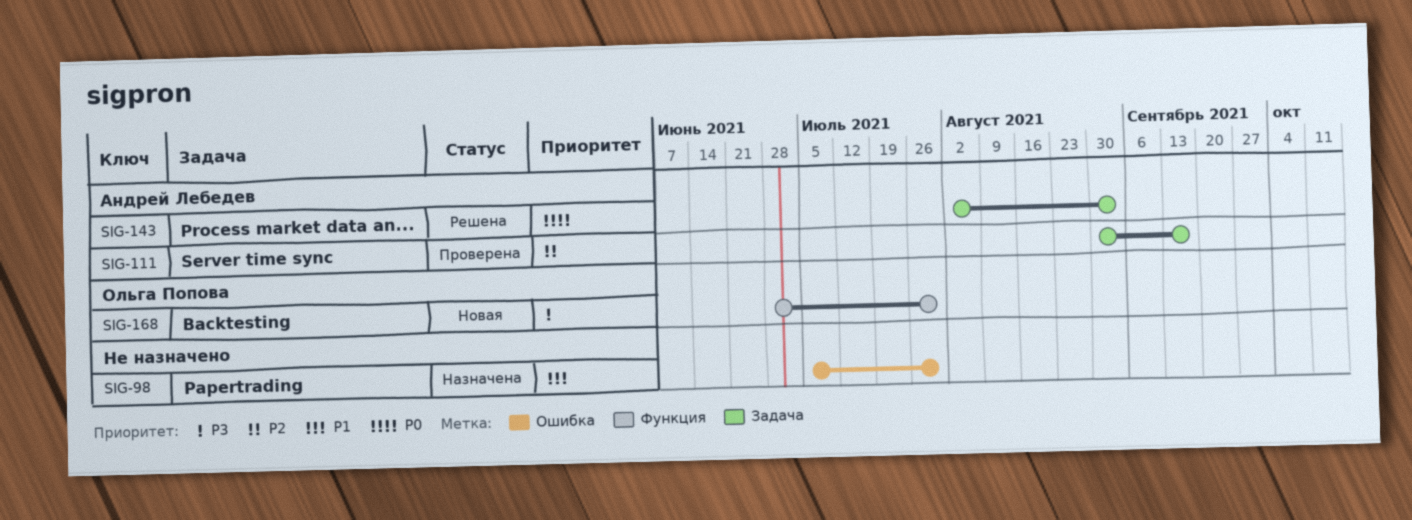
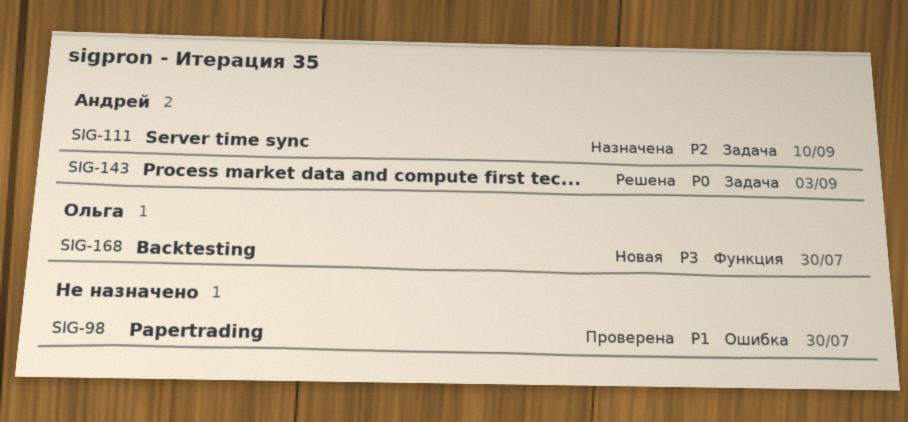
SIG-98, status: Назначена -> Проверена
SIG-111, status: Проверена -> Назначена
SIG-111, due: Sep 17 -> Sep 10

